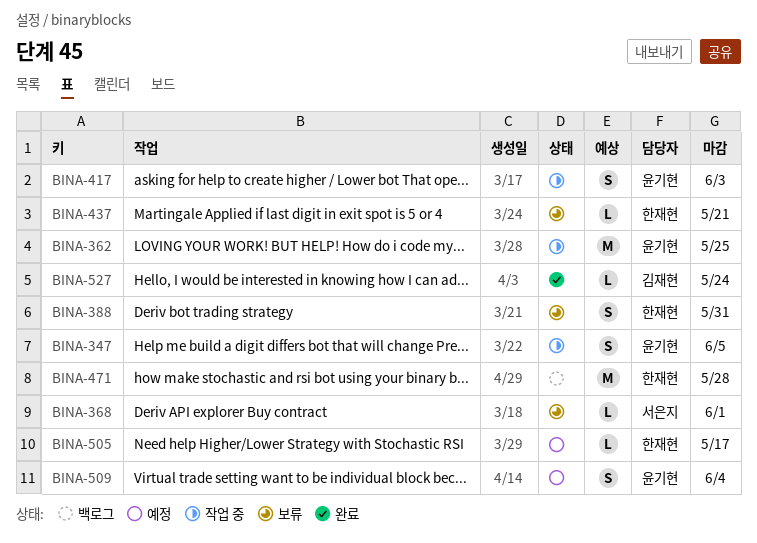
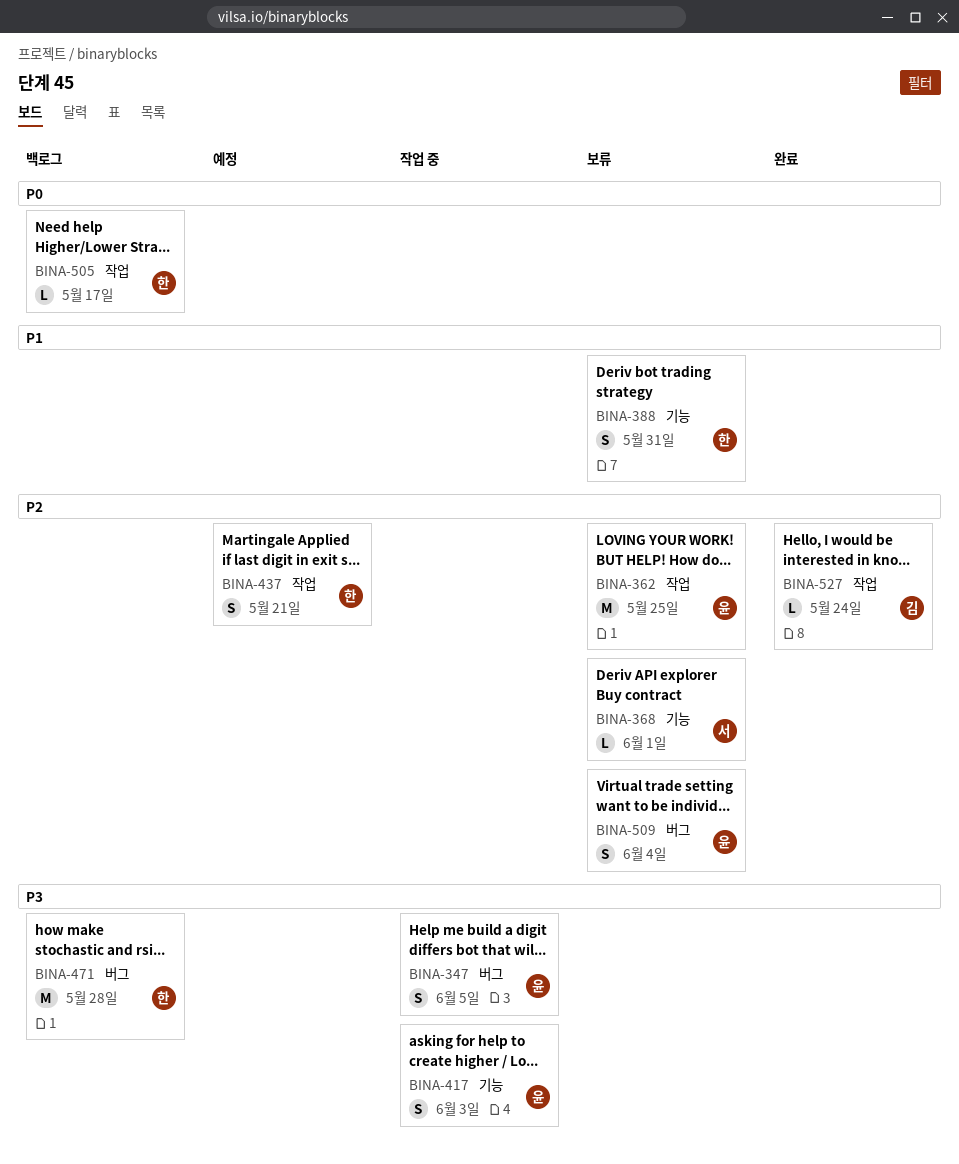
BINA-362, status: 작업 중 -> 보류
BINA-437, status: 보류 -> 예정
BINA-437, estimate: L -> S
BINA-505, status: 예정 -> 백로그
BINA-509, status: 예정 -> 보류

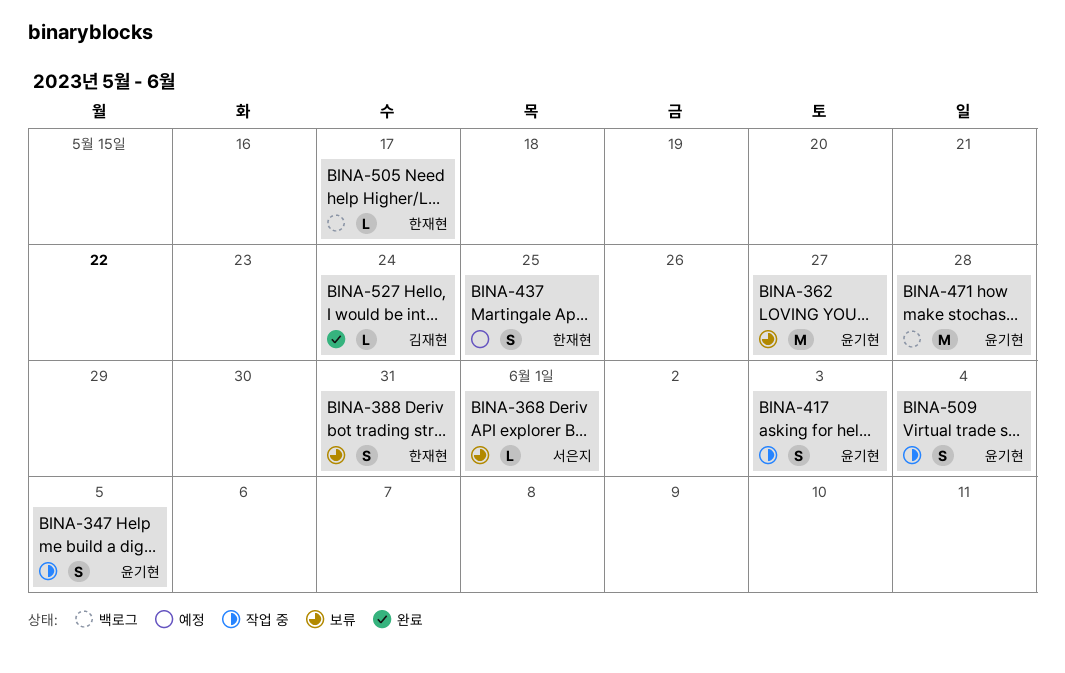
BINA-362, due: May 25 -> May 27
BINA-437, due: May 21 -> May 25
BINA-471, owner: 한재현 -> 윤기현
BINA-509, status: 보류 -> 작업 중

